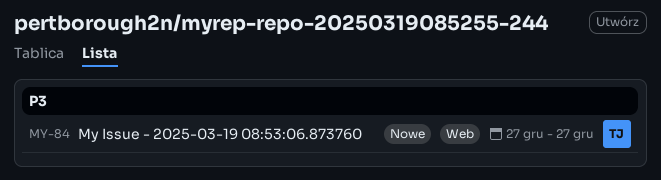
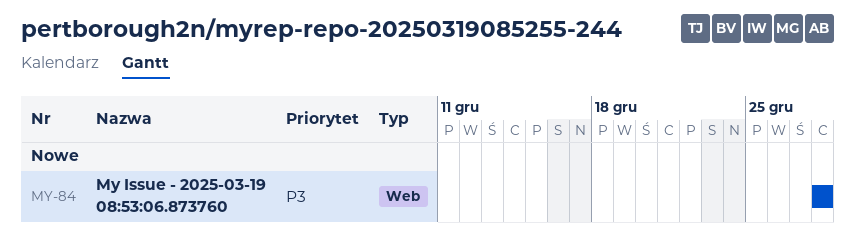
MY-84, start: Dec 27 -> Dec 28
MY-84, due: Dec 27 -> Dec 28

